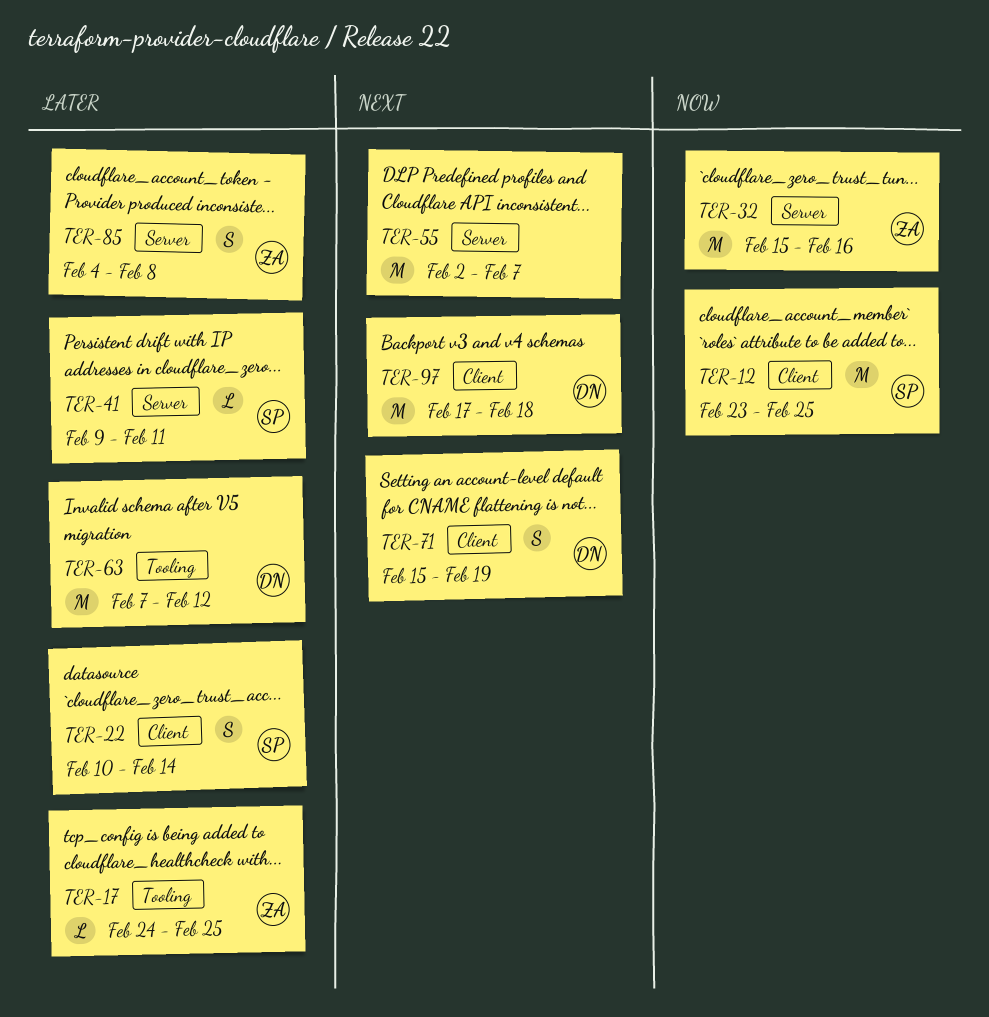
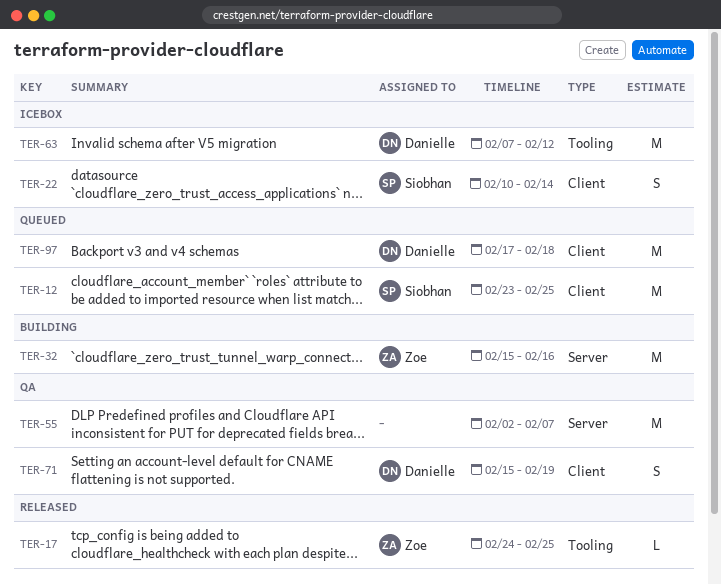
TER-41: present -> none
TER-85: present -> none

